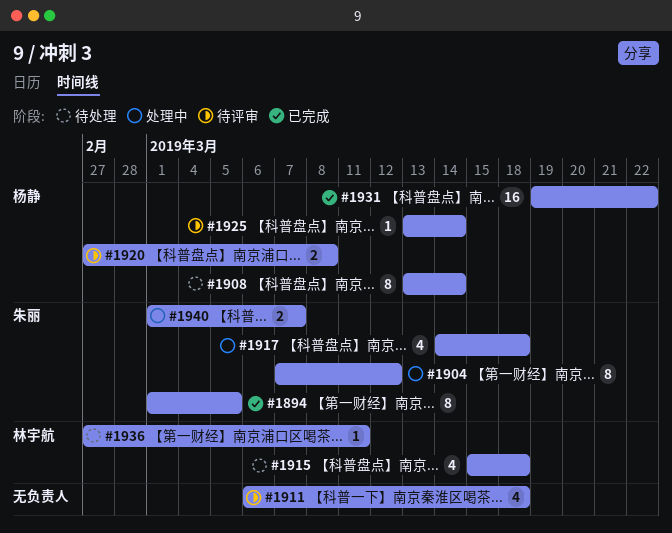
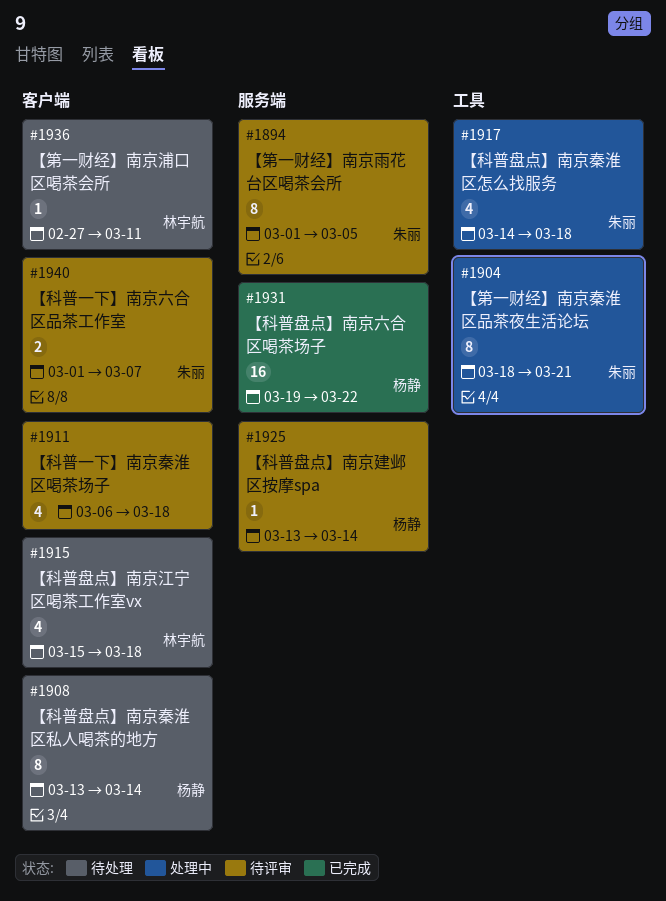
#1894, status: 已完成 -> 待评审
#1904, start: Mar 7 -> Mar 18
#1904, due: Mar 12 -> Mar 21
#1920: present -> none
#1940, status: 处理中 -> 待评审

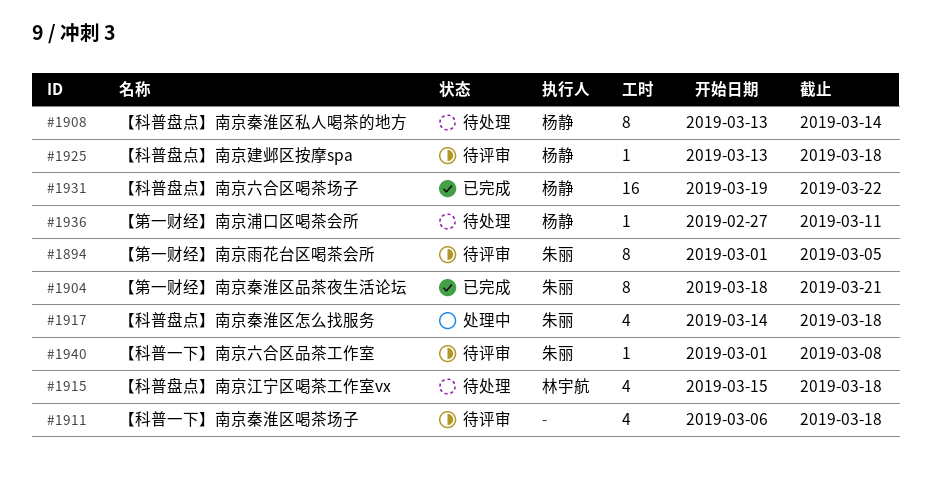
#1904, status: 处理中 -> 已完成
#1925, due: Mar 14 -> Mar 18
#1936, owner: 林宇航 -> 杨静
#1940, estimate: 2 -> 1
#1940, due: Mar 7 -> Mar 8

